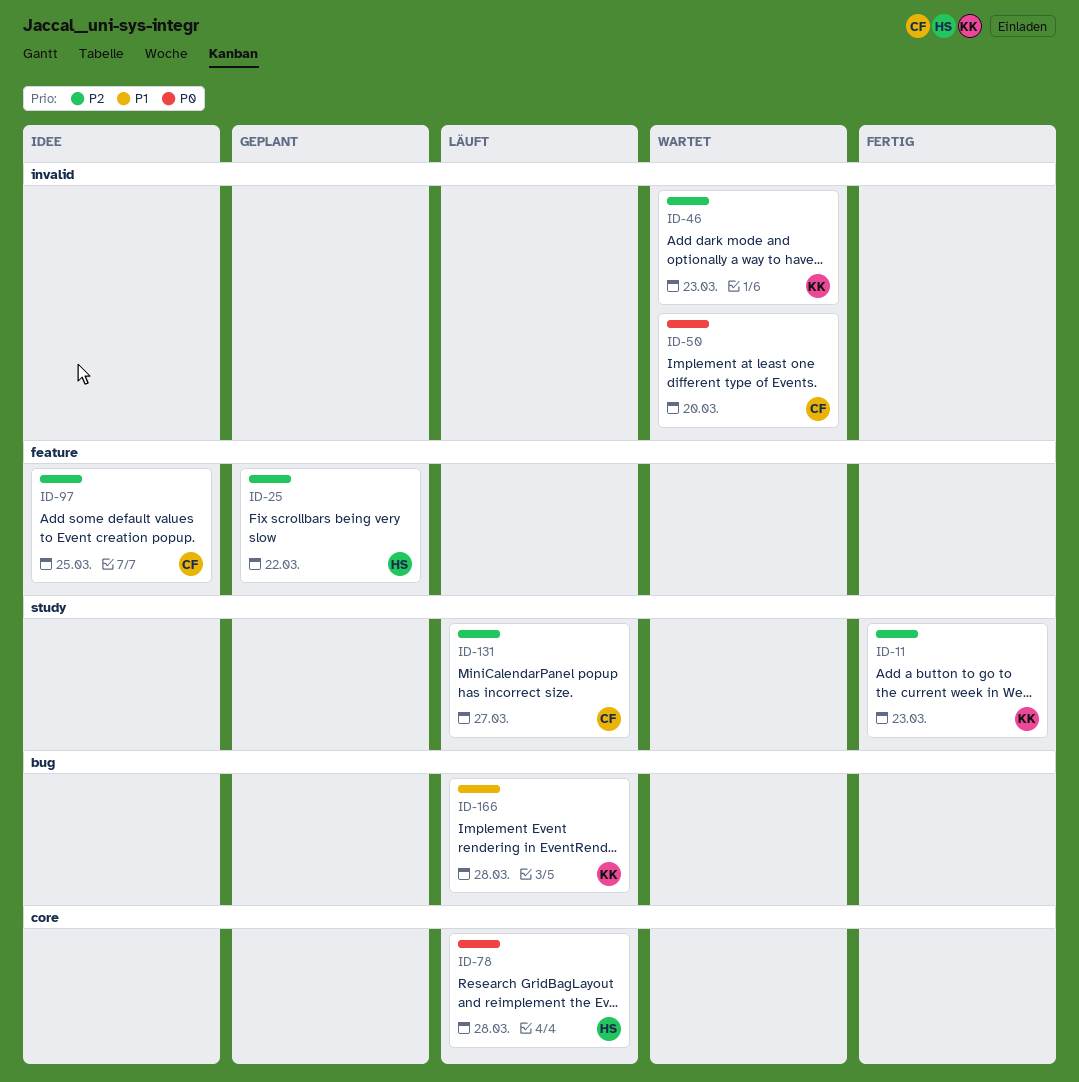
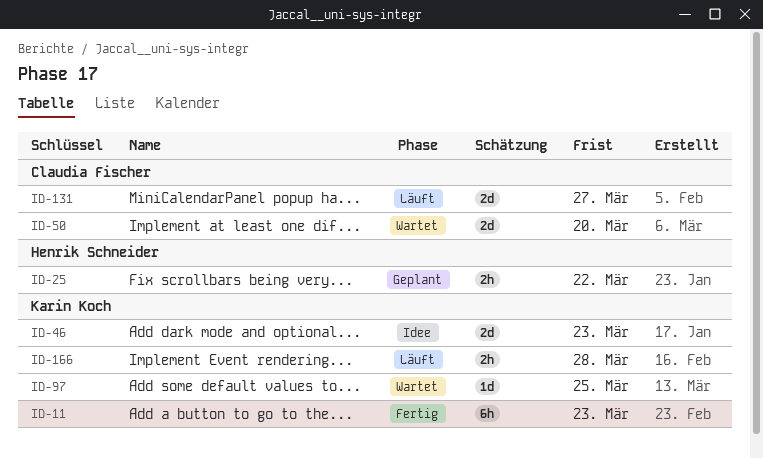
ID-46, status: Wartet -> Idee
ID-78: present -> none
ID-97, status: Idee -> Wartet
ID-97, owner: Claudia Fischer -> Karin Koch

